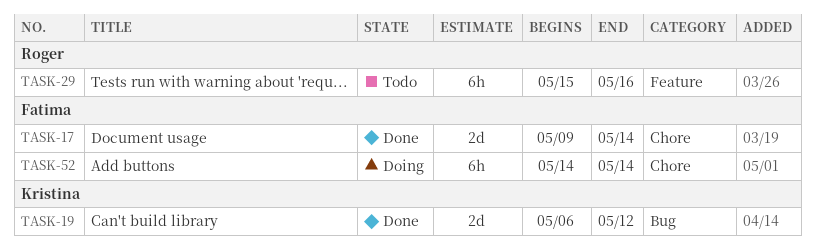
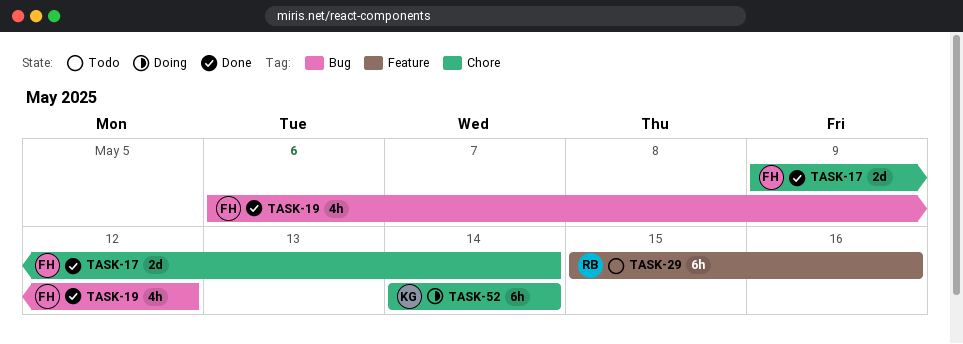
TASK-19, owner: Kristina -> Fatima
TASK-19, estimate: 2d -> 4h
TASK-52, owner: Fatima -> Kristina

